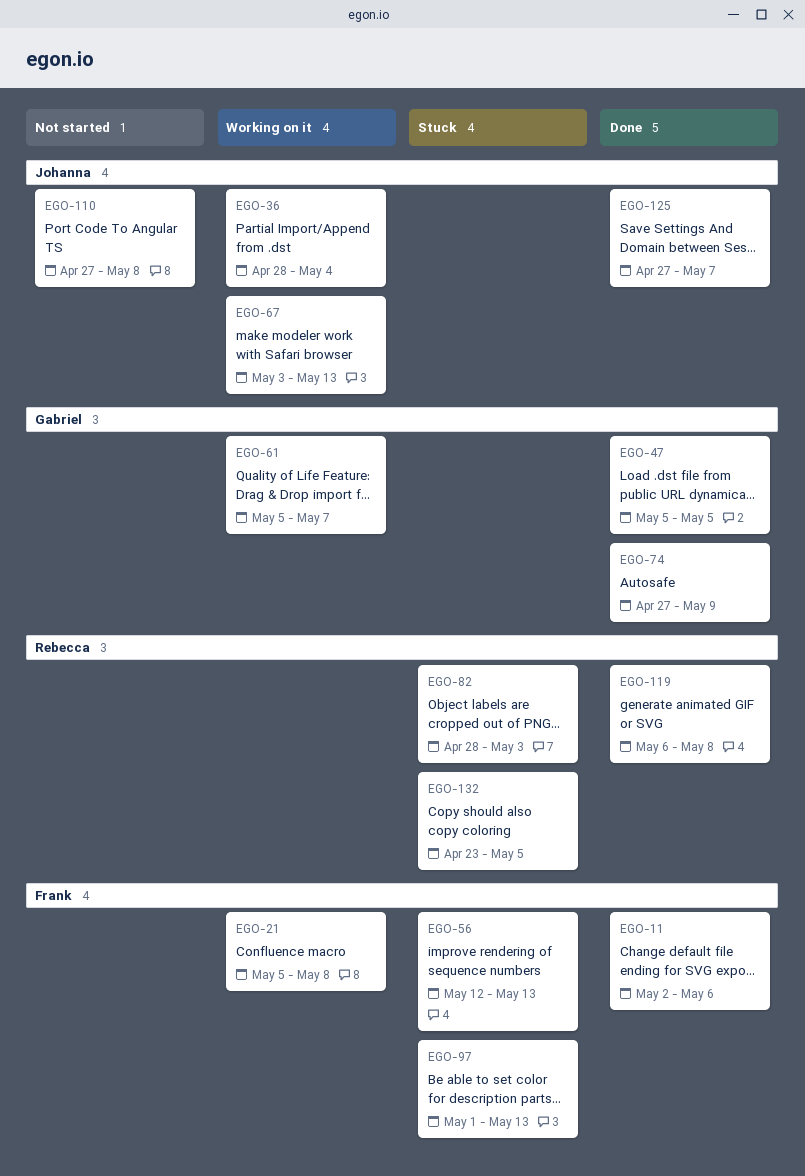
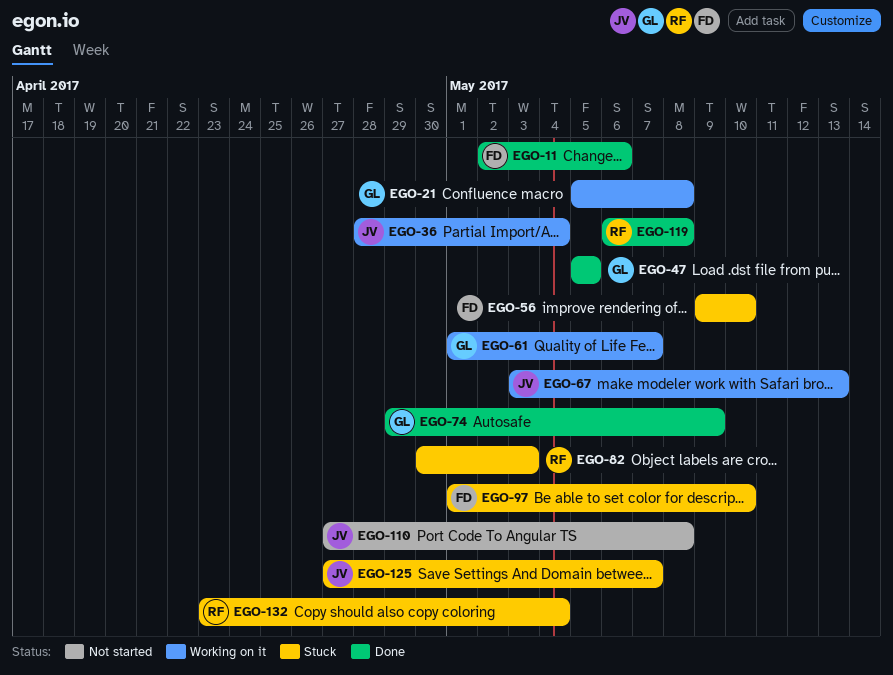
EGO-21, owner: Frank -> Gabriel
EGO-56, start: May 12 -> May 9
EGO-56, due: May 13 -> May 10
EGO-61, start: May 5 -> May 1
EGO-74, start: Apr 27 -> Apr 29
EGO-82, start: Apr 28 -> Apr 30
EGO-97, due: May 13 -> May 10
EGO-125, status: Done -> Stuck
EGO-132, due: May 5 -> May 4

